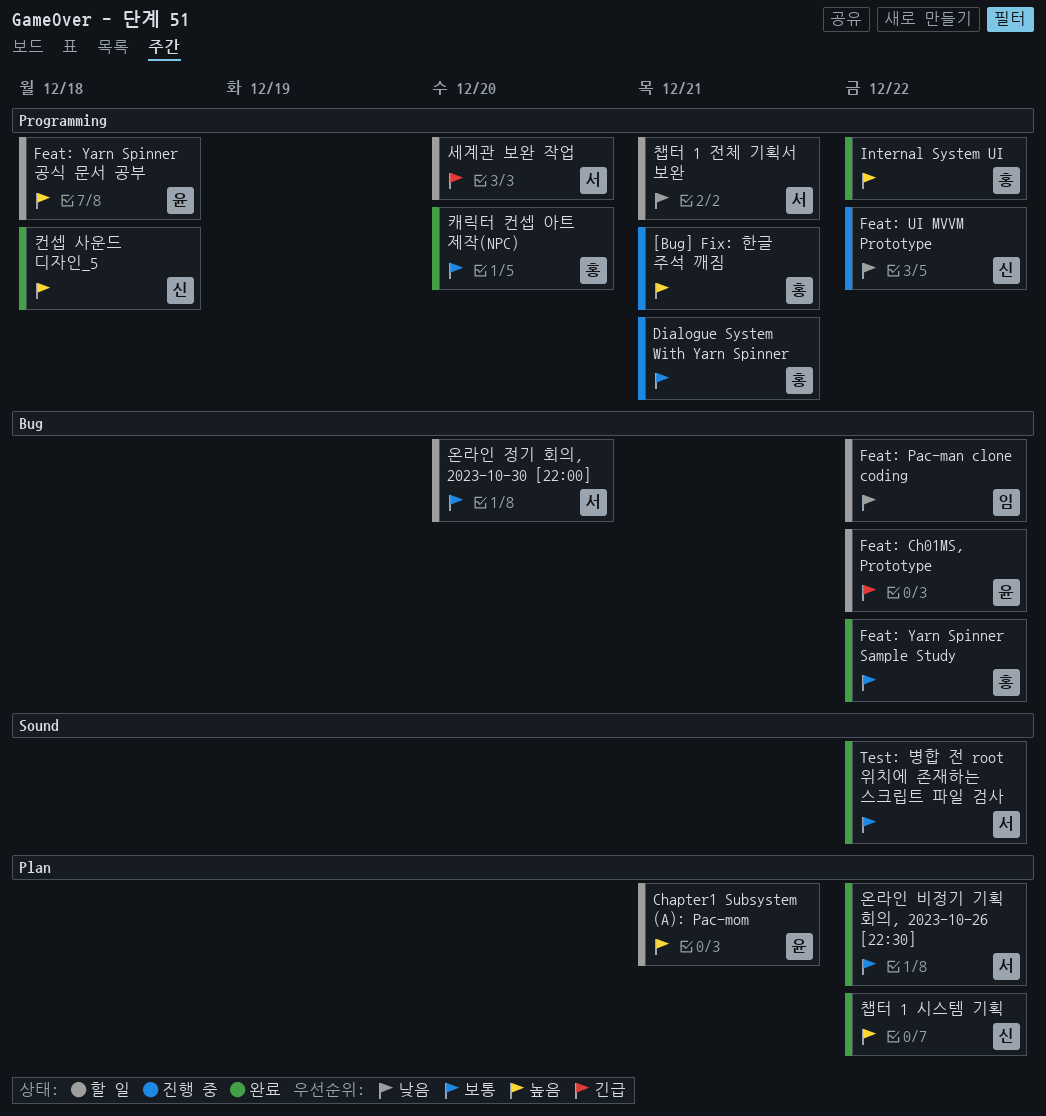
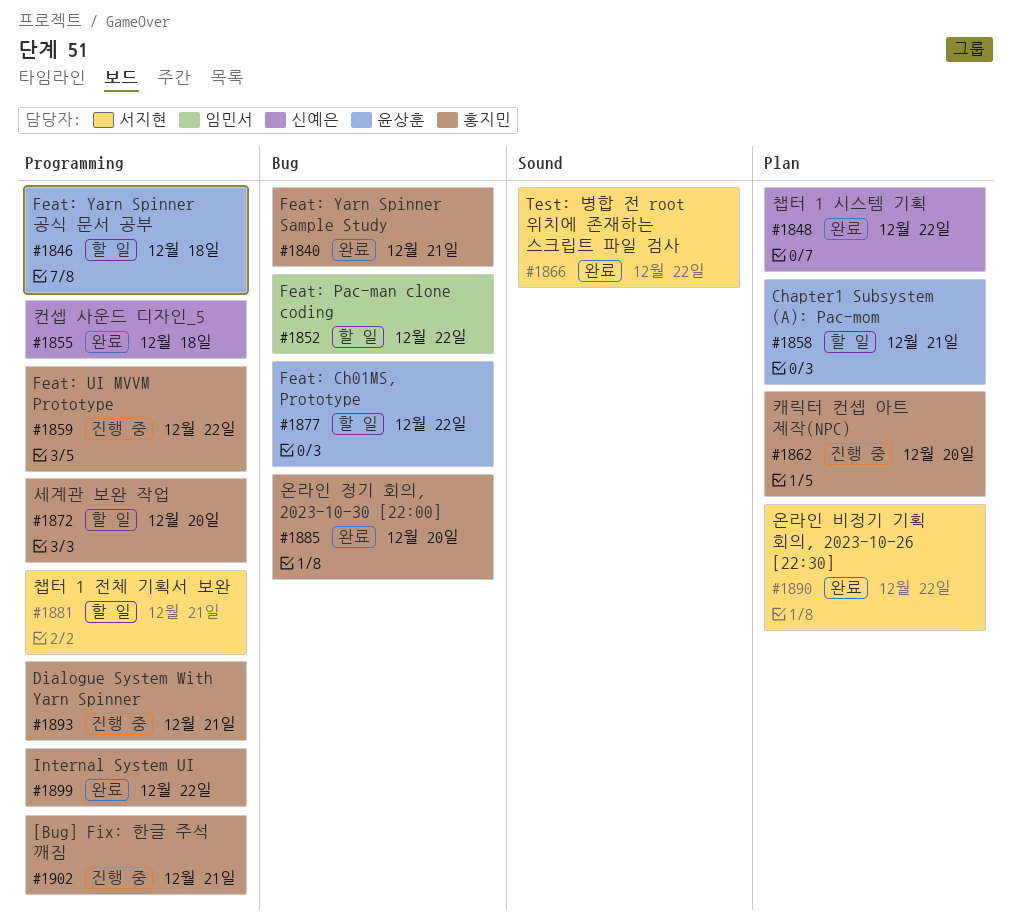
Feat: UI MVVM Prototype, owner: 신예은 -> 홍지민
Feat: Yarn Spinner Sample Study, due: Dec 22 -> Dec 21
세계관 보완 작업, owner: 서지현 -> 홍지민
온라인 정기 회의, 2023-10-30 [22:00], status: 할 일 -> 완료
온라인 정기 회의, 2023-10-30 [22:00], owner: 서지현 -> 홍지민
캐릭터 컨셉 아트 제작(NPC), status: 완료 -> 진행 중
캐릭터 컨셉 아트 제작(NPC), label: Programming -> Plan

